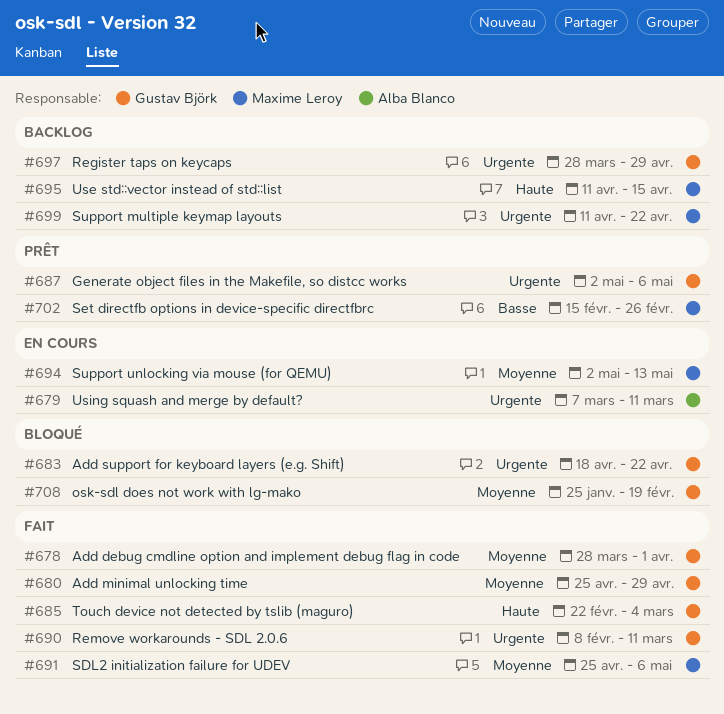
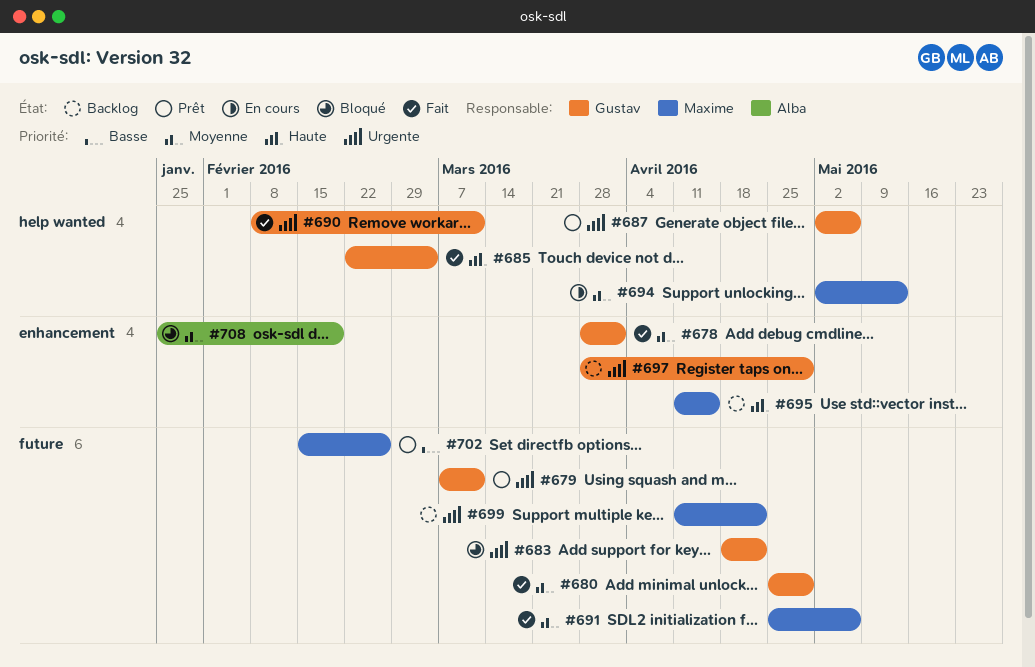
#679, status: En cours -> Prêt
#679, owner: Alba Blanco -> Gustav Björk
#708, owner: Gustav Björk -> Alba Blanco

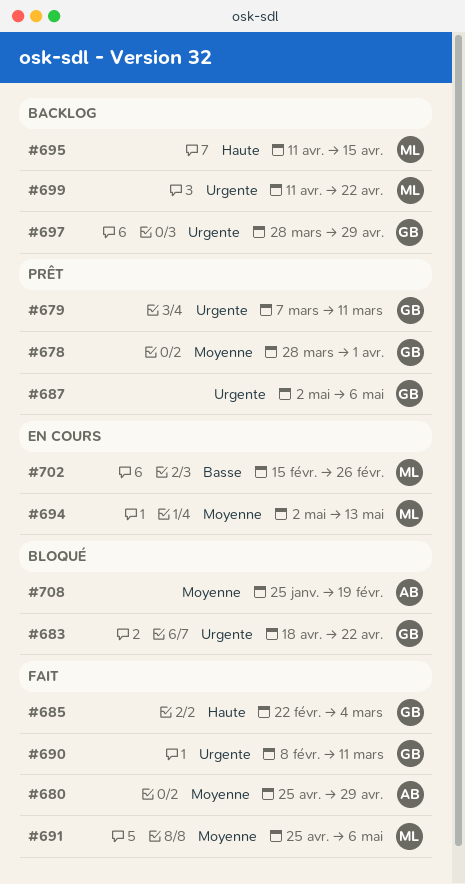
#678, status: Fait -> Prêt
#680, owner: Gustav -> Alba
#702, status: Prêt -> En cours

